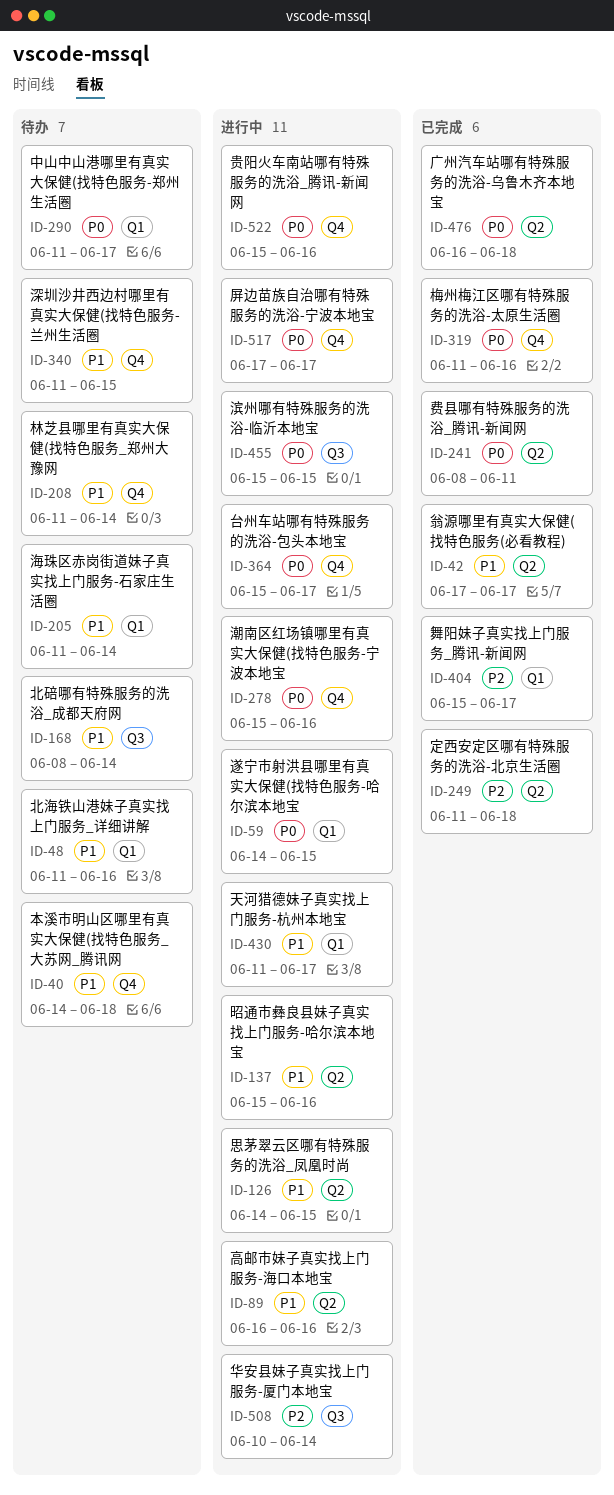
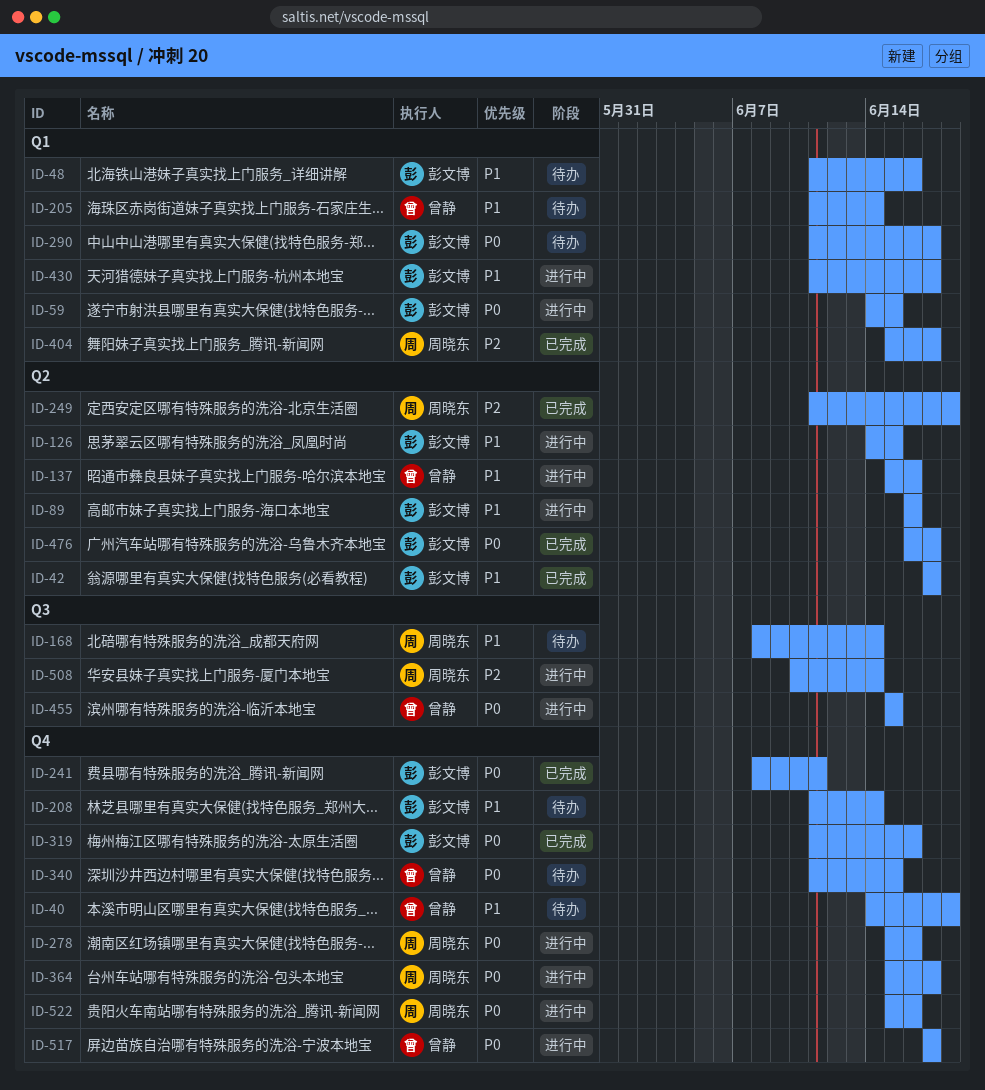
ID-241, label: Q2 -> Q4
ID-340, priority: P1 -> P0
ID-476, due: Jun 18 -> Jun 17

